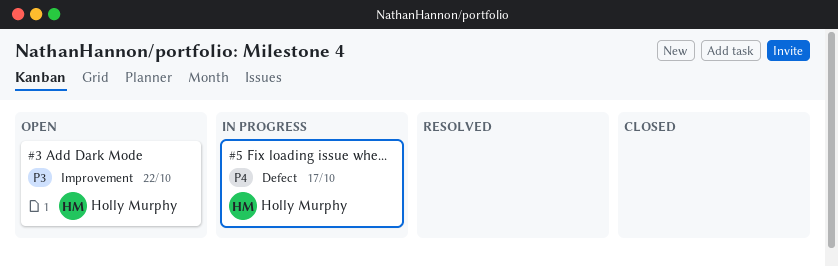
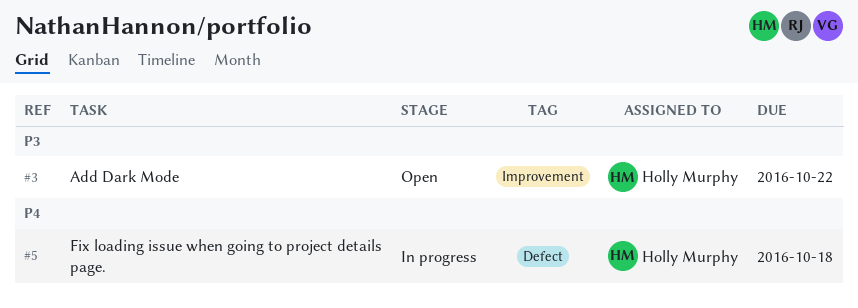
#5, due: Oct 17 -> Oct 18

